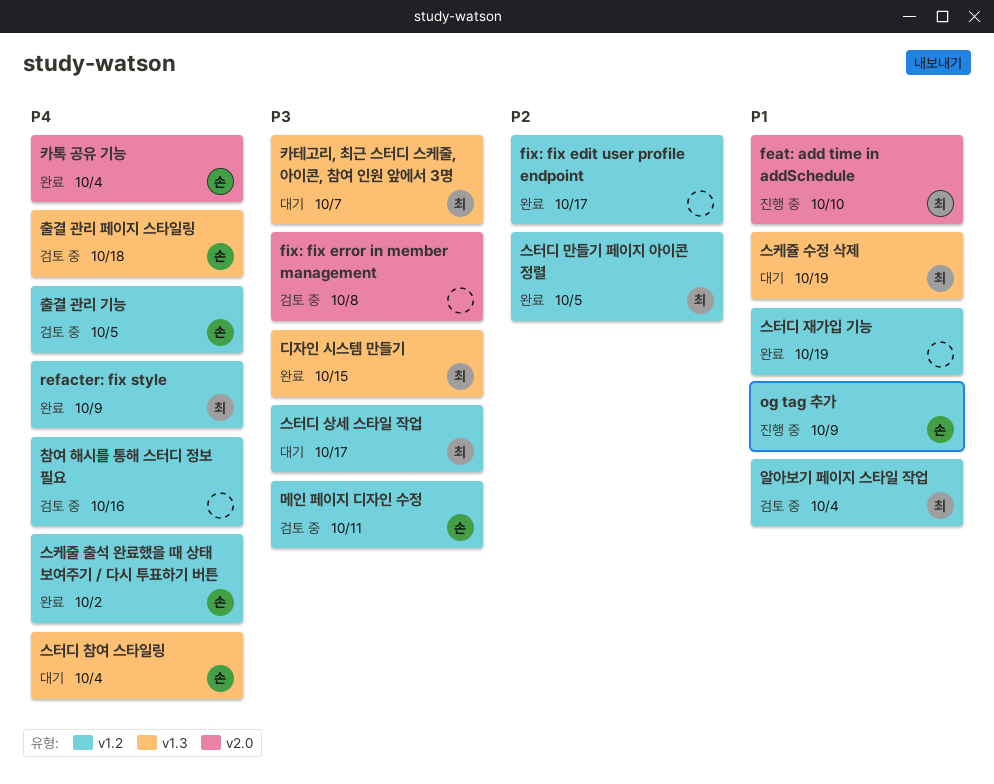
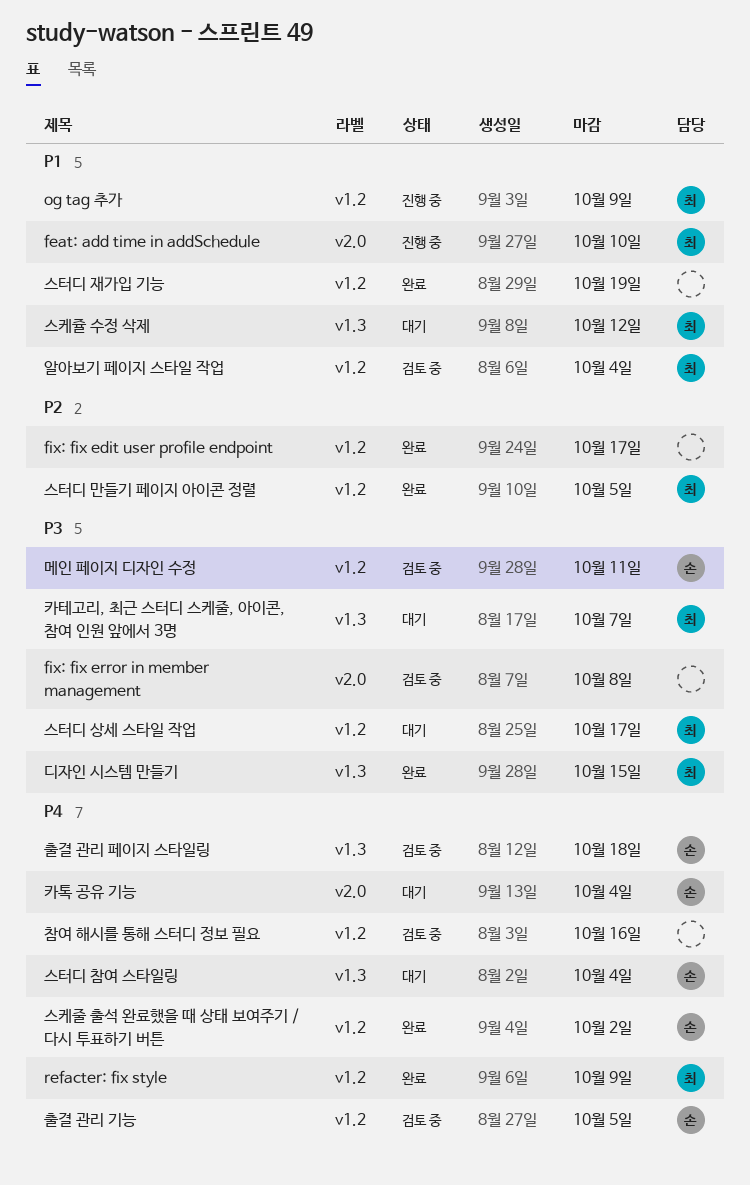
og tag 추가, owner: 손 -> 최
스케쥴 수정 삭제, due: Oct 19 -> Oct 12
카톡 공유 기능, status: 완료 -> 대기

